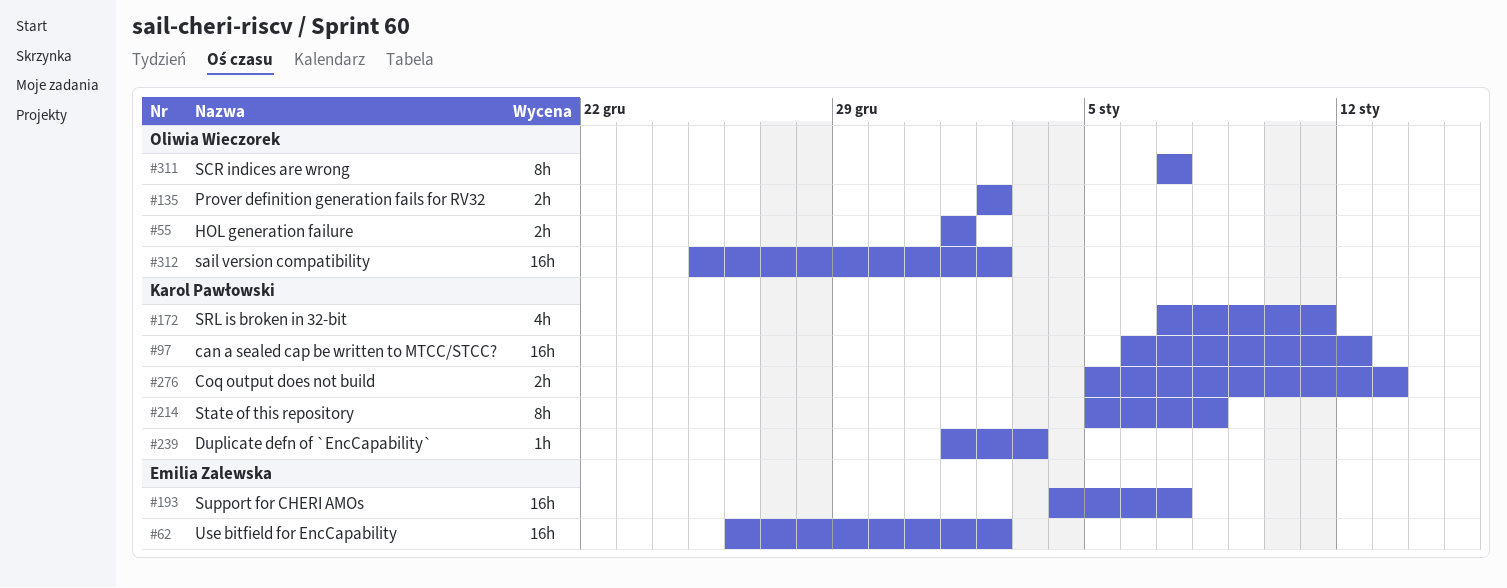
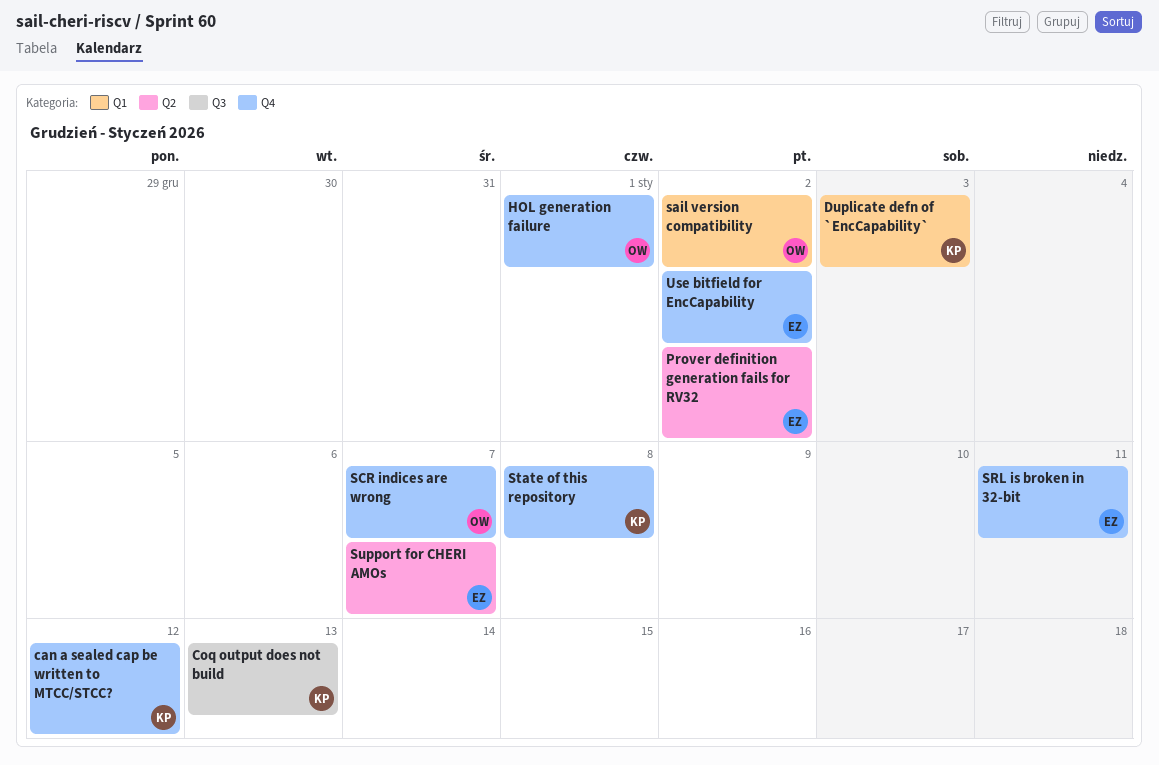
Prover definition generation fails for RV32, owner: Oliwia Wieczorek -> Emilia Zalewska
SRL is broken in 32-bit, owner: Karol Pawłowski -> Emilia Zalewska

